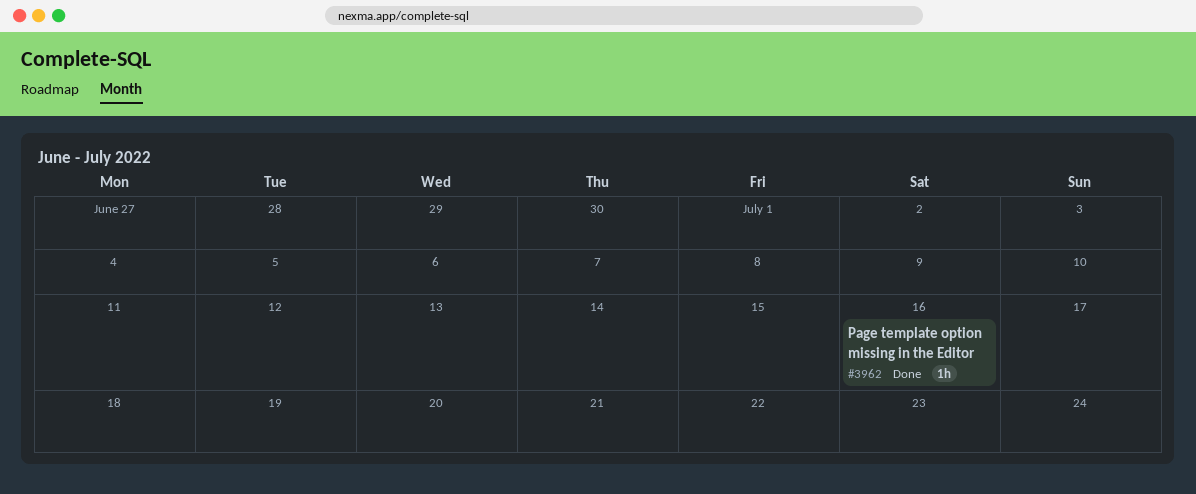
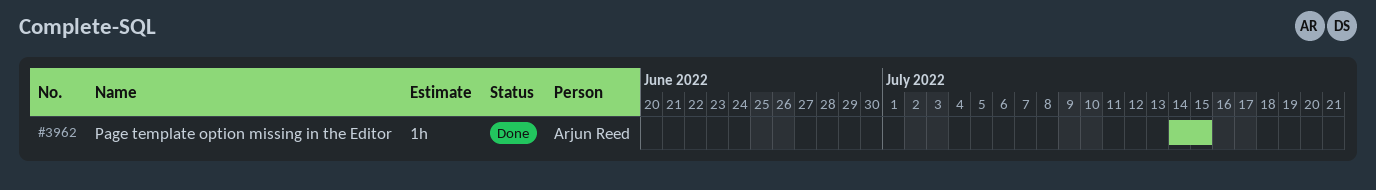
#3962, due: Jul 16 -> Jul 15

